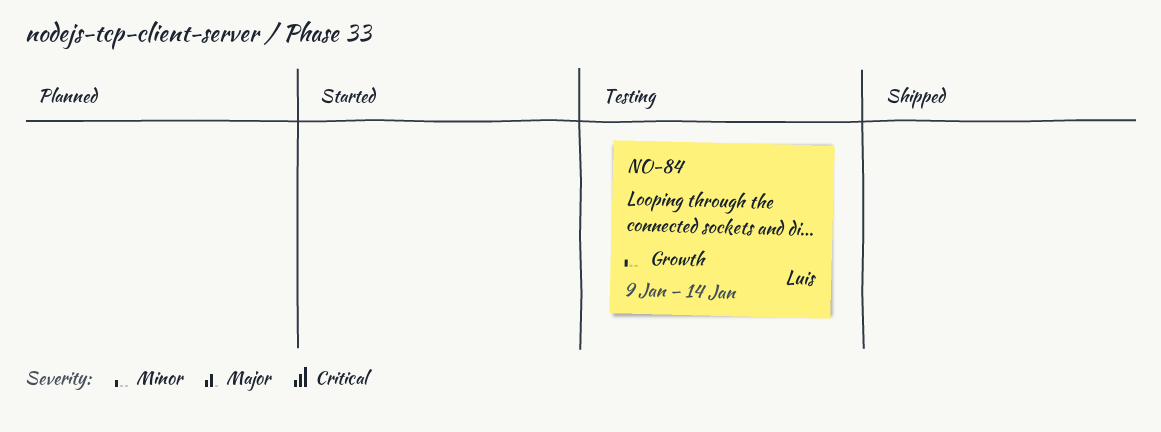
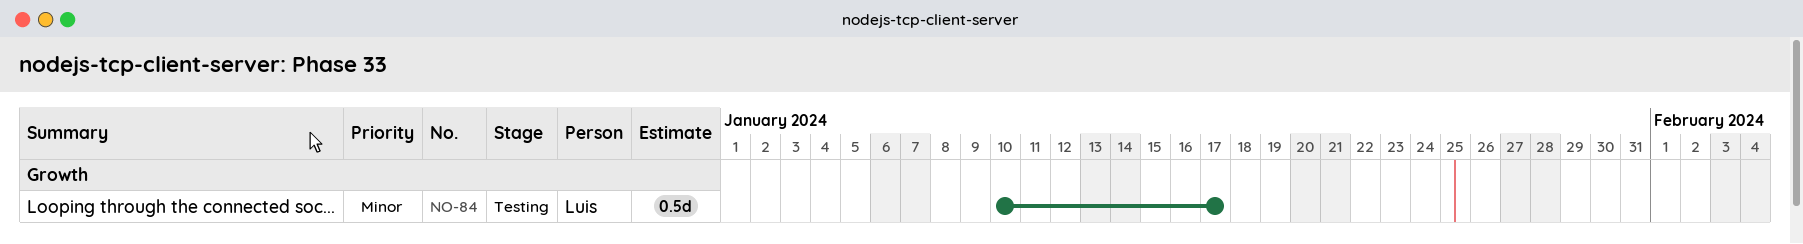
NO-84, start: Jan 9 -> Jan 10
NO-84, due: Jan 14 -> Jan 17

